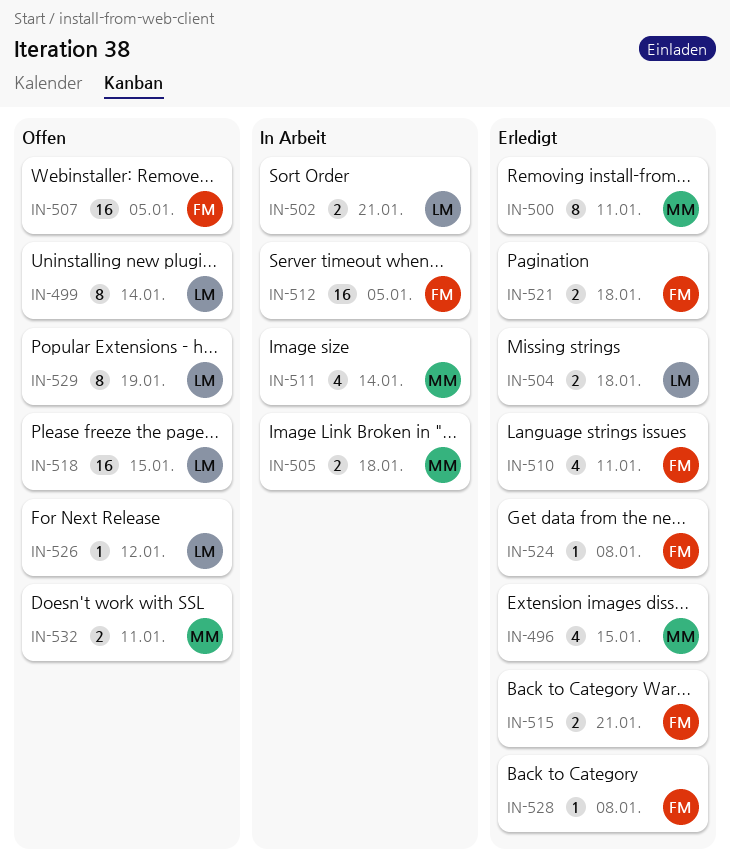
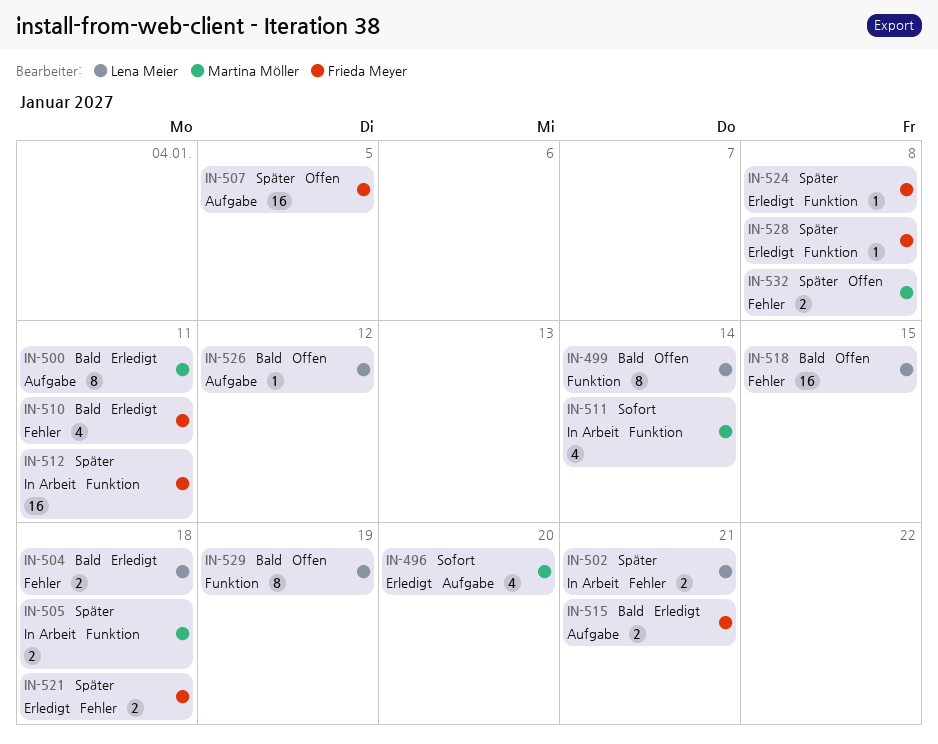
IN-496, due: Jan 15 -> Jan 20
IN-512, due: Jan 5 -> Jan 11
IN-532, due: Jan 11 -> Jan 8

